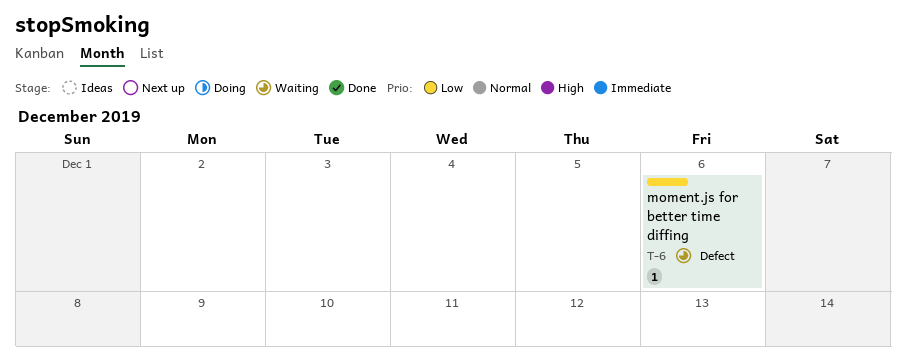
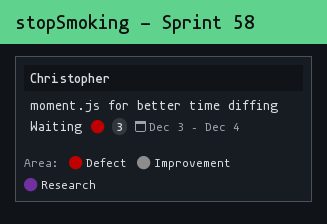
moment.js for better time diffing, estimate: 1 -> 3
moment.js for better time diffing, due: Dec 6 -> Dec 4

